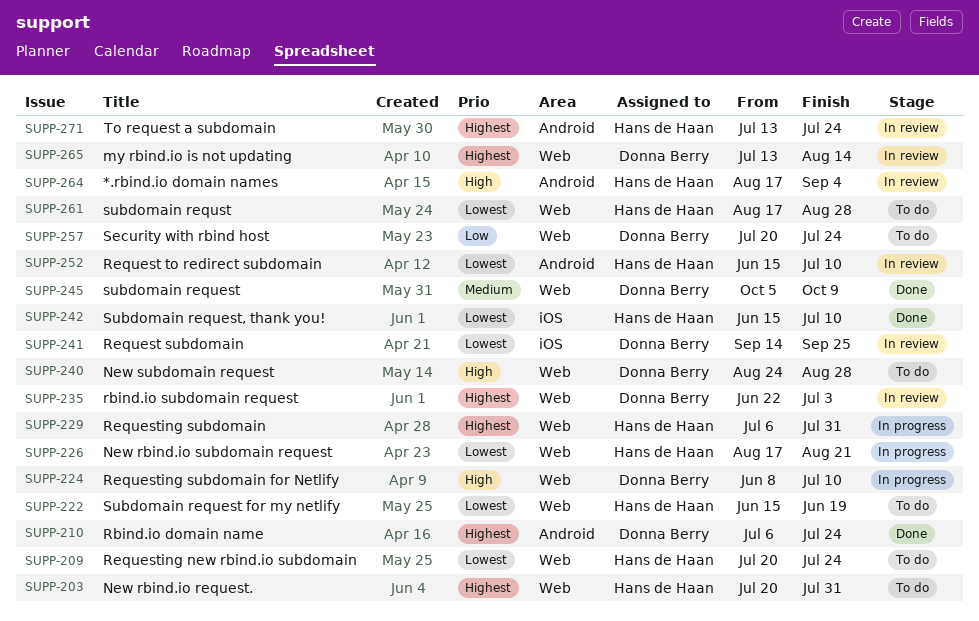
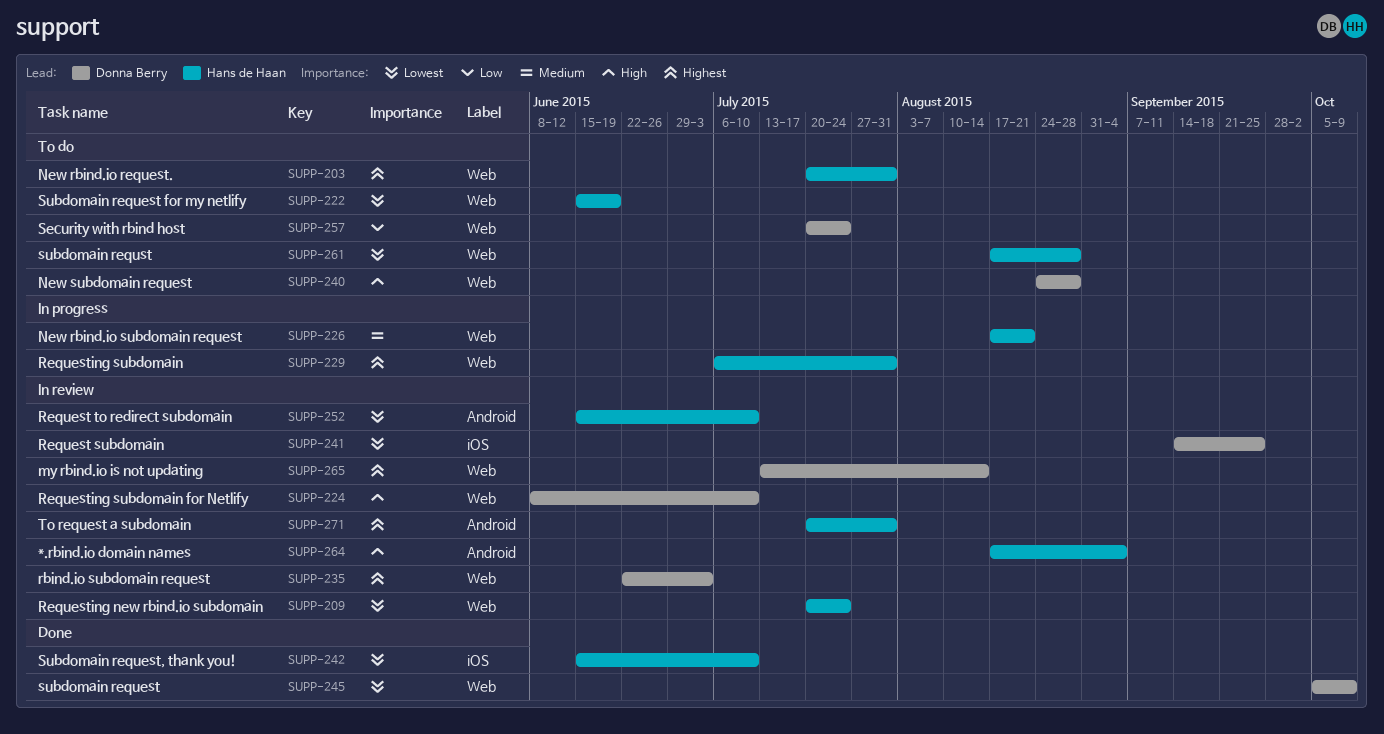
SUPP-209, status: To do -> In review
SUPP-210: present -> none
SUPP-224, status: In progress -> In review
SUPP-226, priority: Lowest -> Medium
SUPP-245, priority: Medium -> Lowest
SUPP-271, start: Jul 13 -> Jul 20
SUPP-271, due: Jul 24 -> Jul 31

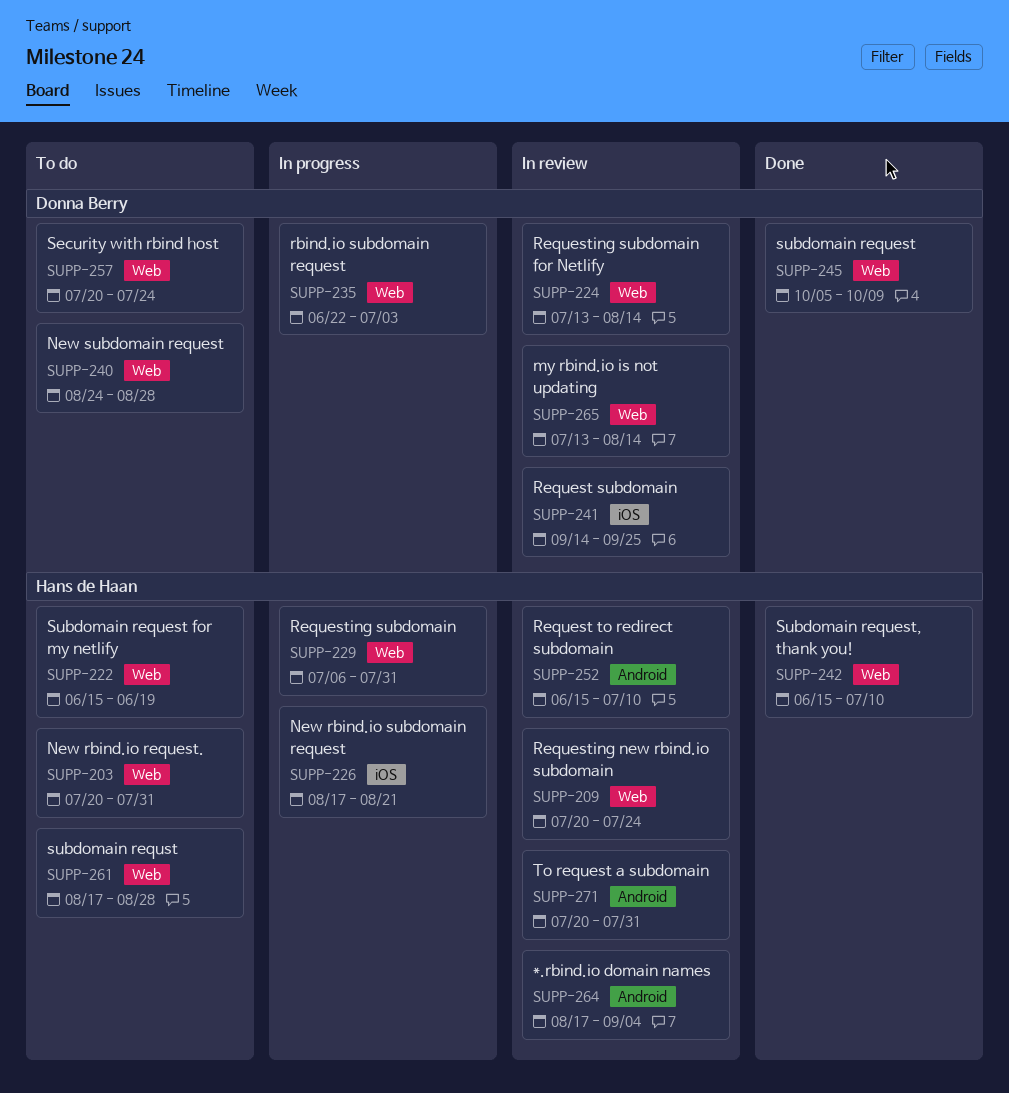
SUPP-224, start: Jun 8 -> Jul 13
SUPP-224, due: Jul 10 -> Aug 14
SUPP-226, label: Web -> iOS
SUPP-235, status: In review -> In progress
SUPP-242, label: iOS -> Web

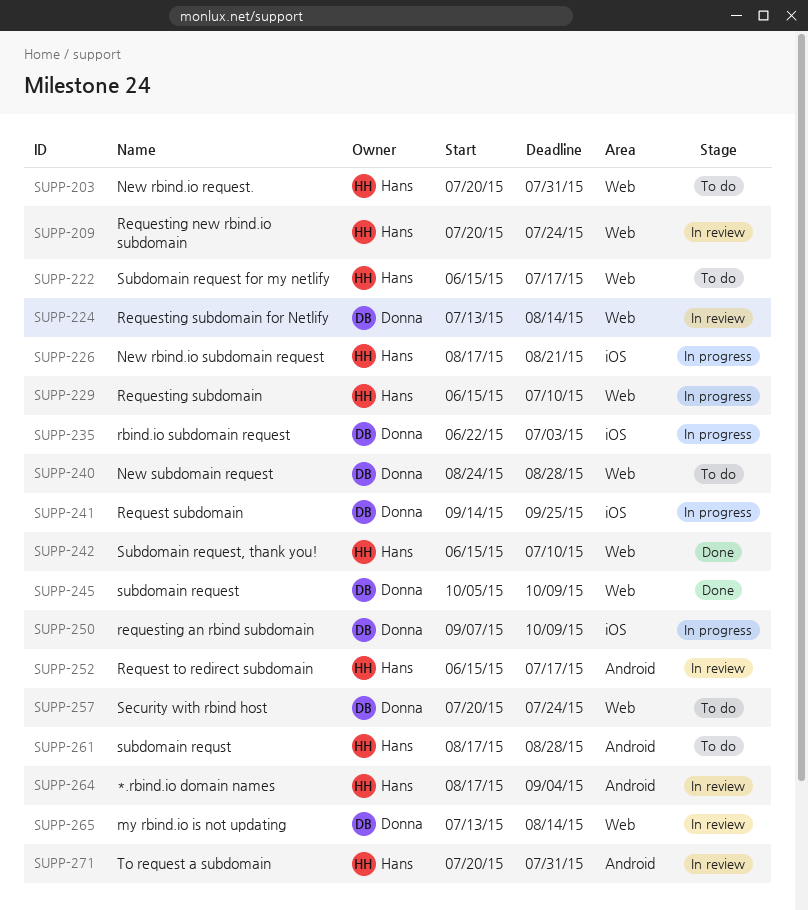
SUPP-222, due: Jun 19 -> Jul 17
SUPP-229, start: Jul 6 -> Jun 15
SUPP-229, due: Jul 31 -> Jul 10
SUPP-235, label: Web -> iOS
SUPP-241, status: In review -> In progress
SUPP-250: none -> present
SUPP-252, due: Jul 10 -> Jul 17
SUPP-261, label: Web -> Android

